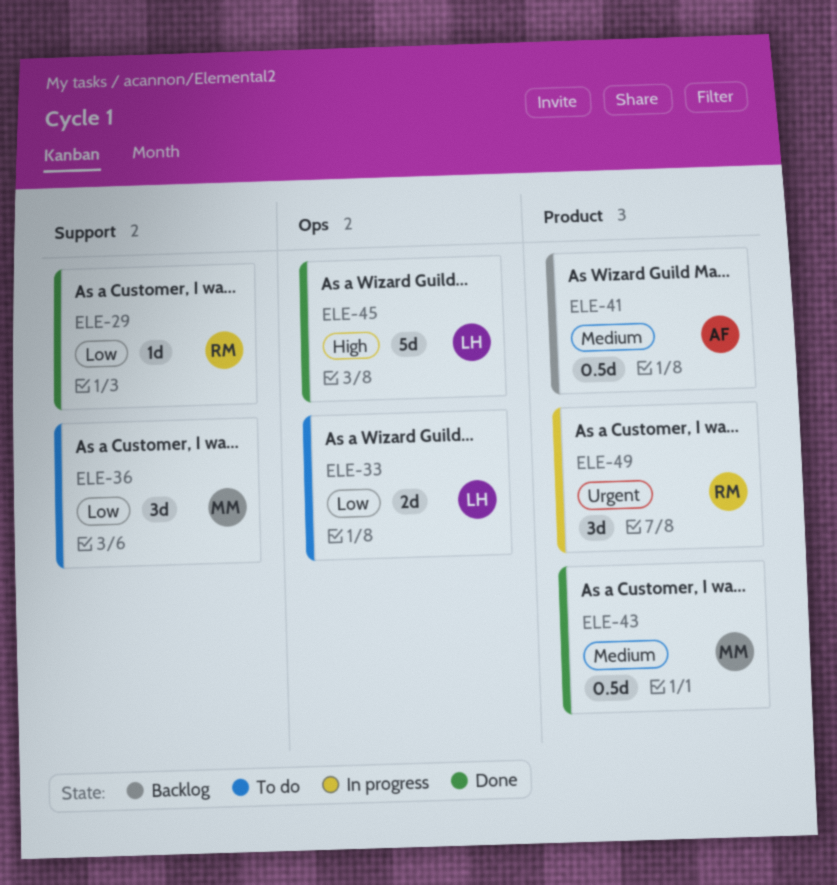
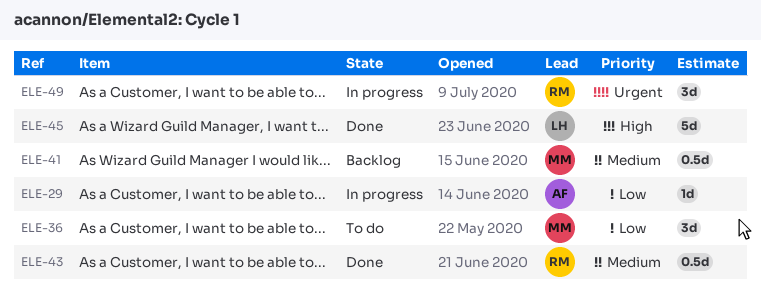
ELE-29, status: Done -> In progress
ELE-29, owner: RM -> AF
ELE-33: present -> none
ELE-41, owner: AF -> MM
ELE-43, owner: MM -> RM

